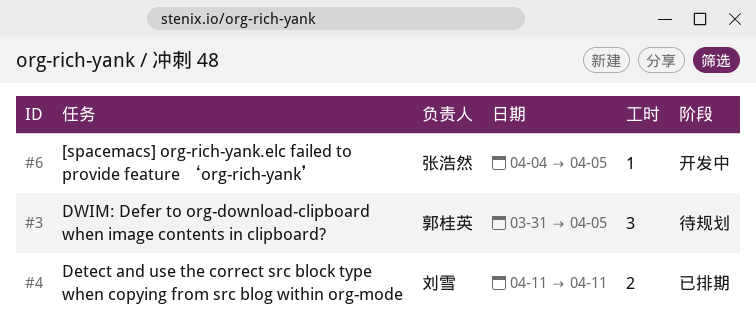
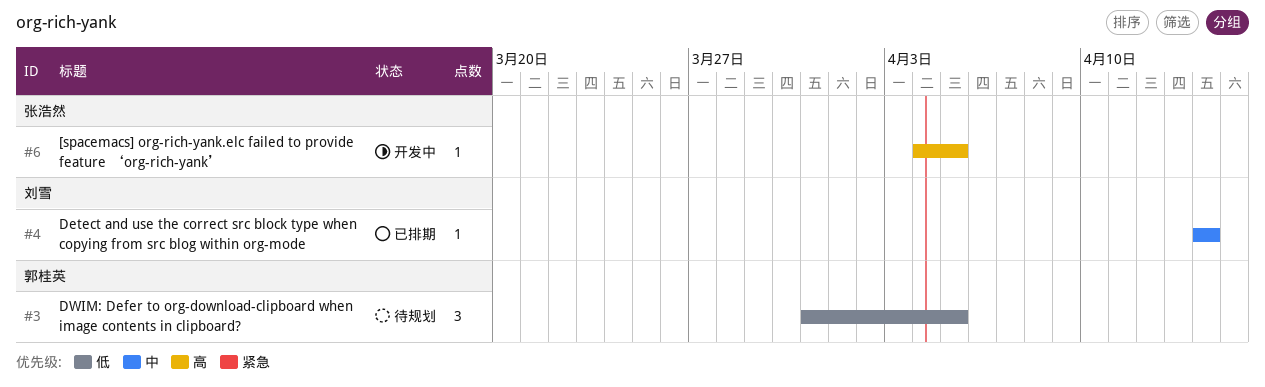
#4, estimate: 2 -> 1
#4, start: Apr 11 -> Apr 14
#4, due: Apr 11 -> Apr 14

